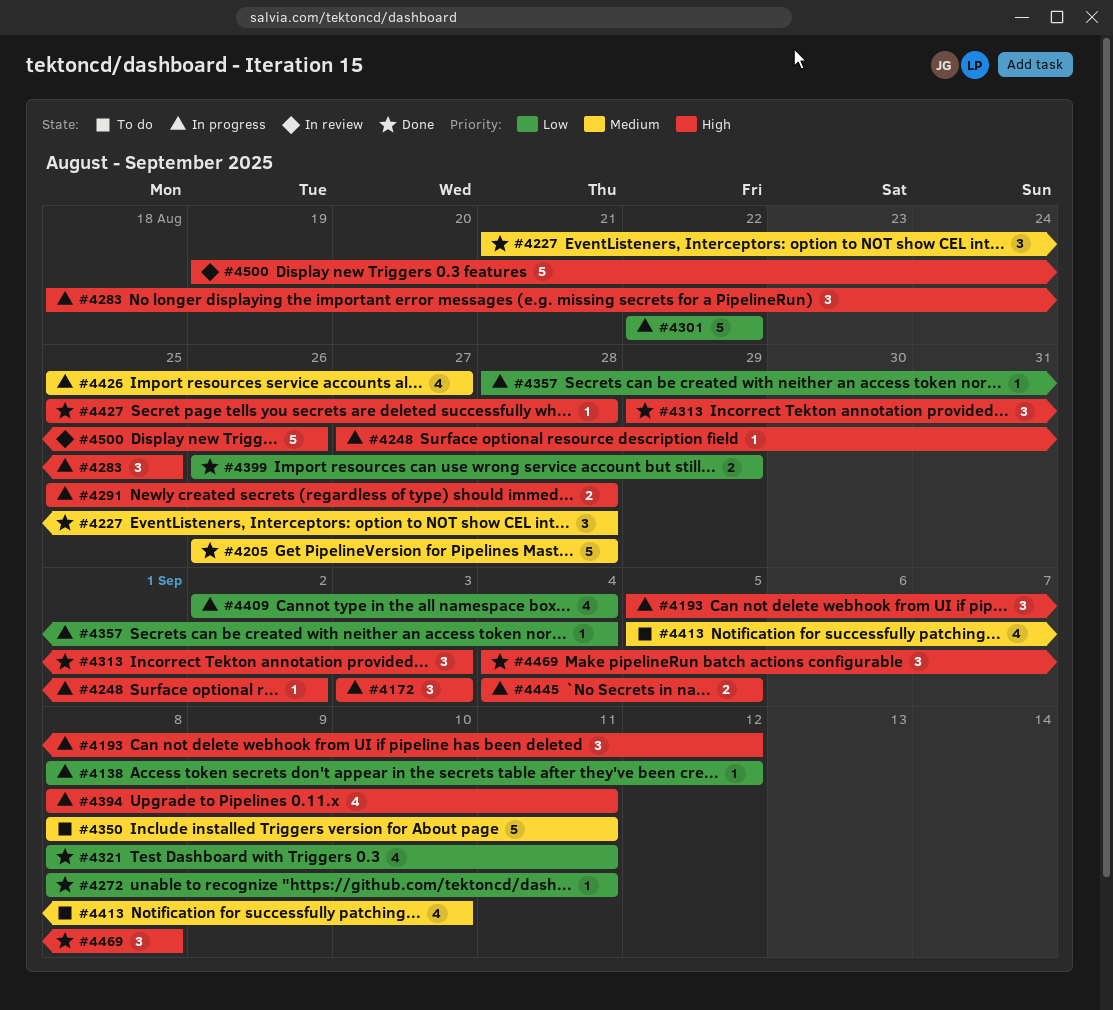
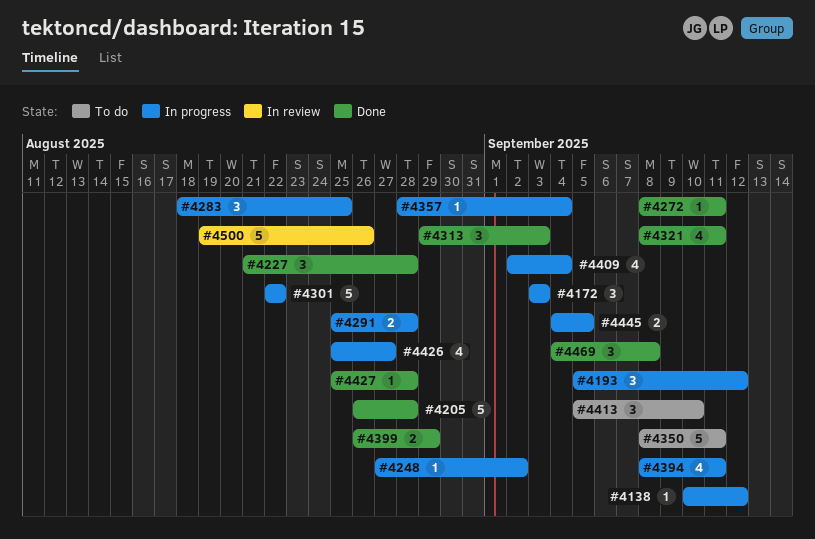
#4138, start: Sep 8 -> Sep 10
#4413, estimate: 4 -> 3

